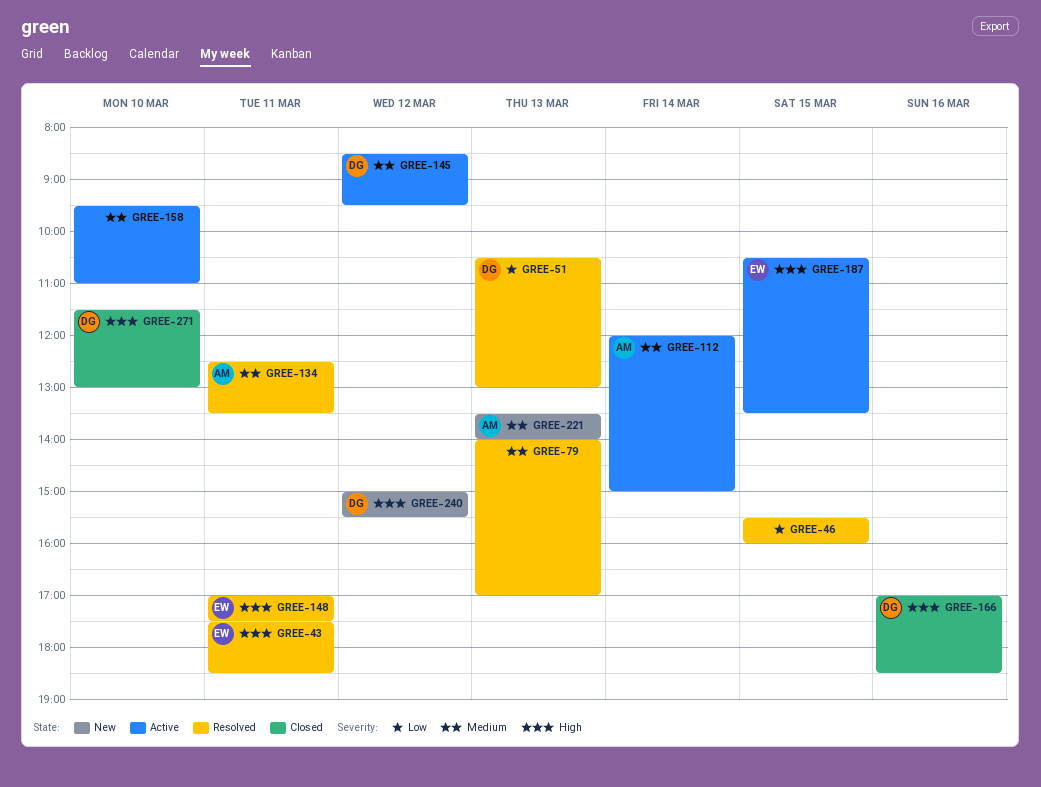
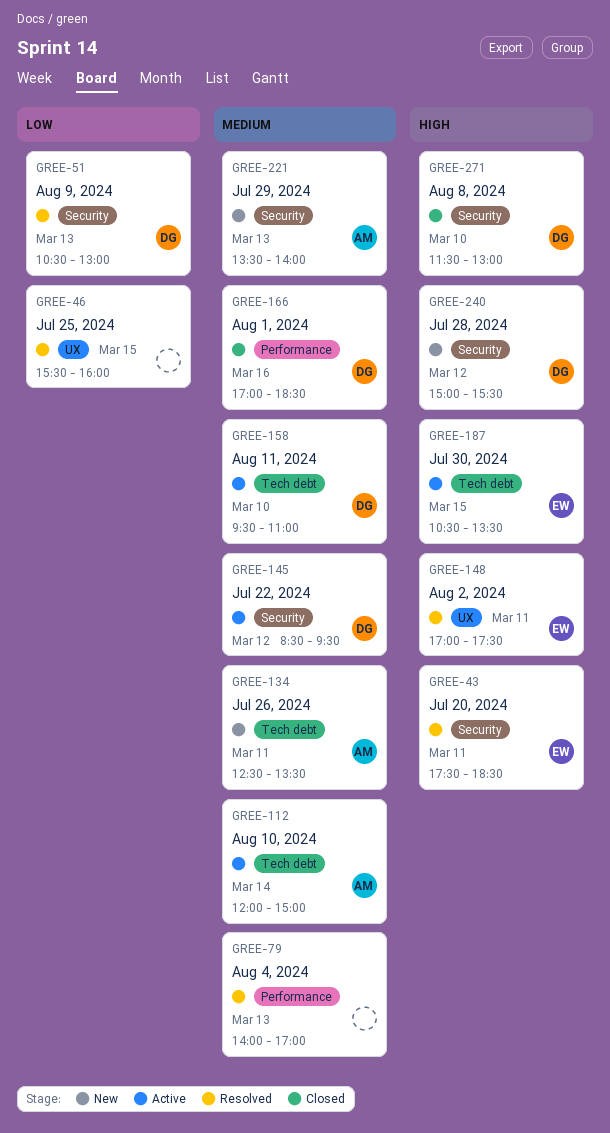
GREE-134, status: Resolved -> New
GREE-158, owner: none -> DG
GREE-166, priority: High -> Medium

